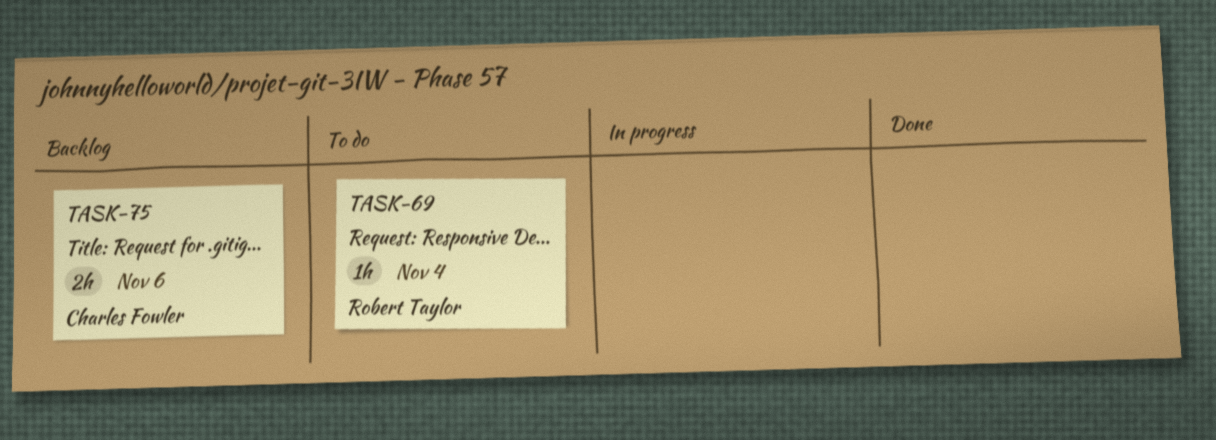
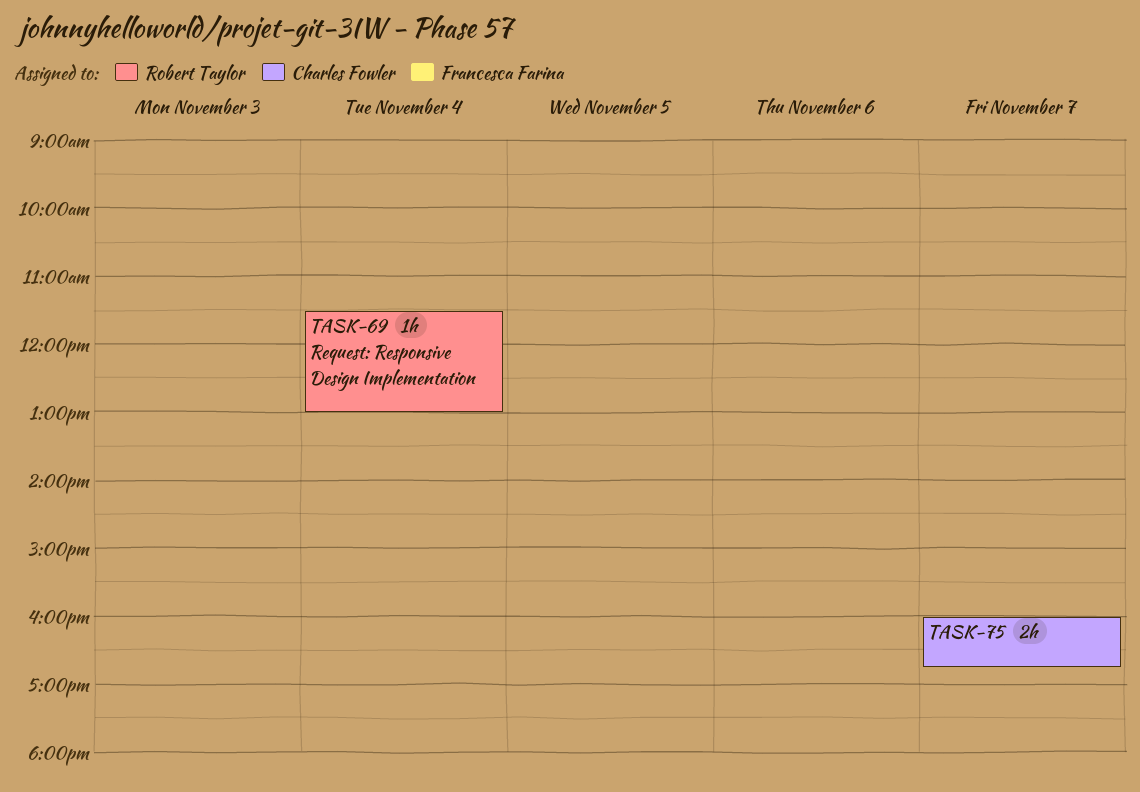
TASK-75, day: Nov 6 -> Nov 7

